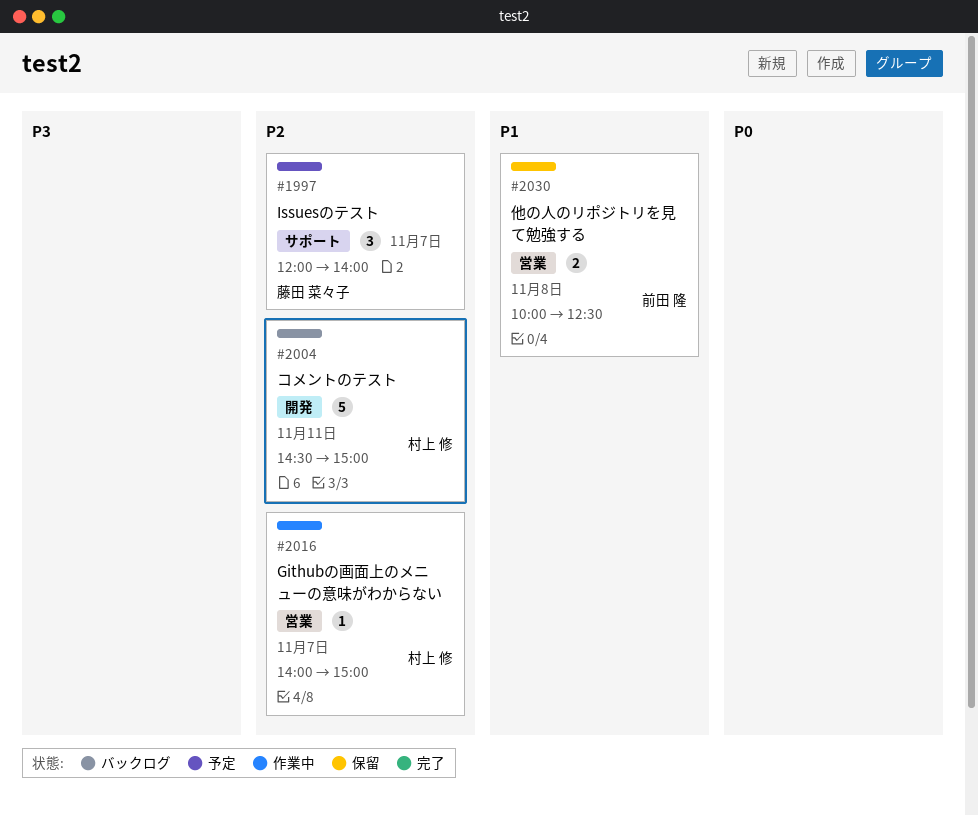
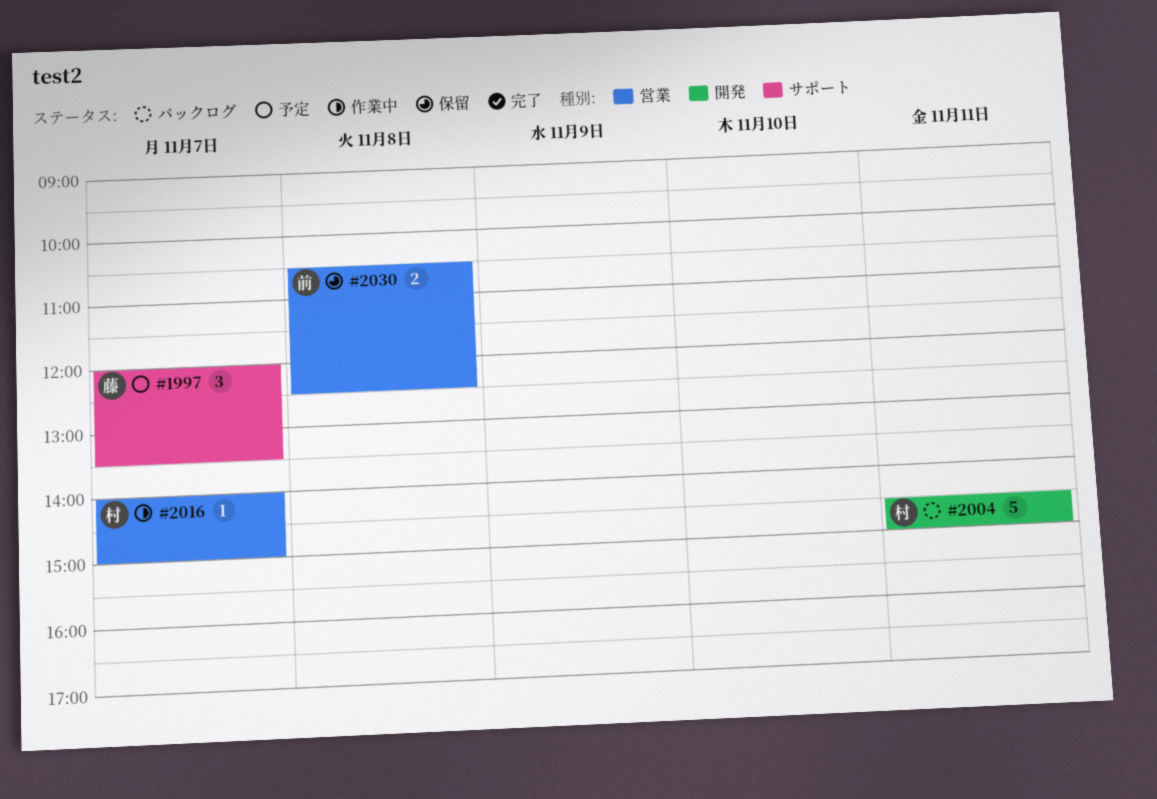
#1997, ends: 14:00 -> 13:30
#2030, begins: 10:00 -> 10:30

